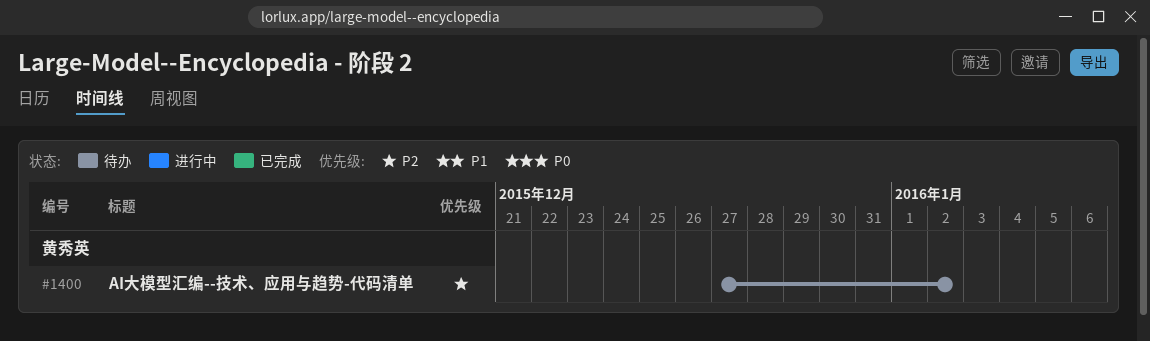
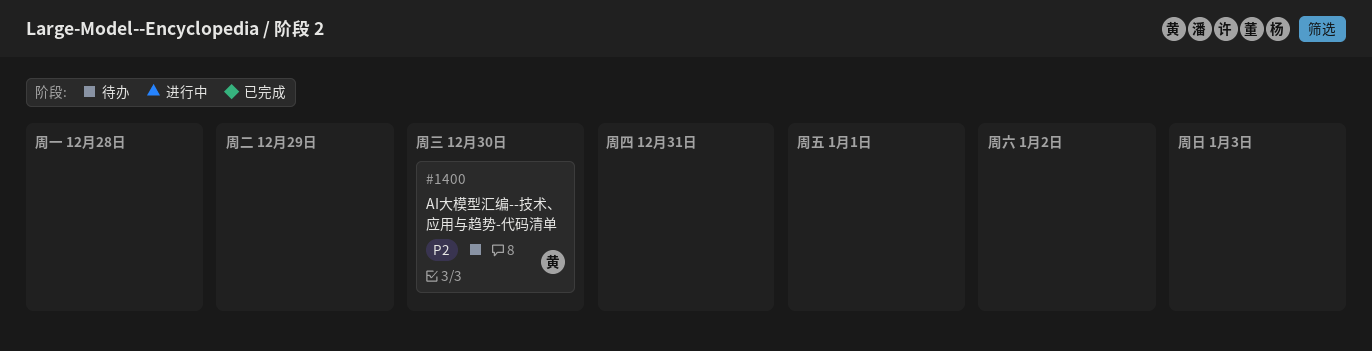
#1400, due: Jan 2 -> Dec 30

